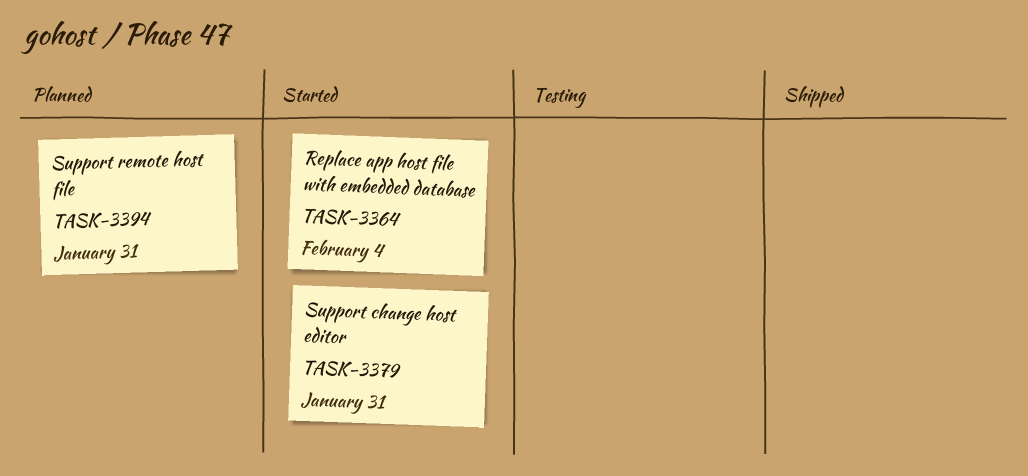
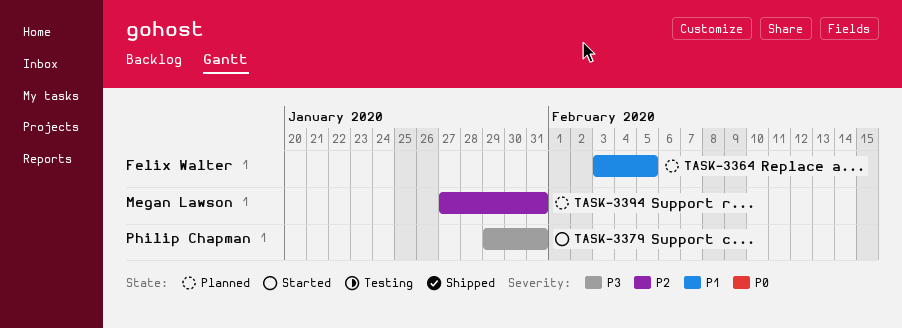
TASK-3364, status: Started -> Planned
TASK-3364, due: Feb 4 -> Feb 5

